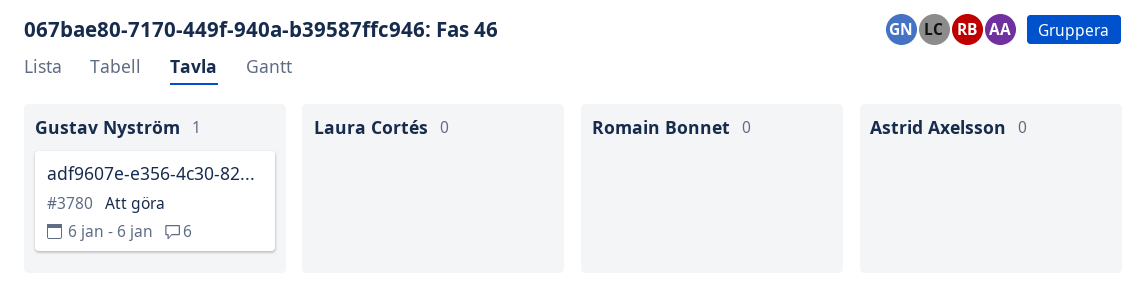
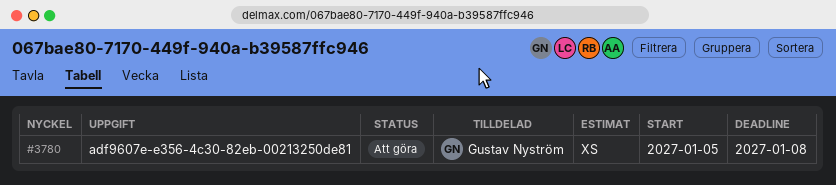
#3780, start: Jan 6 -> Jan 5
#3780, due: Jan 6 -> Jan 8

